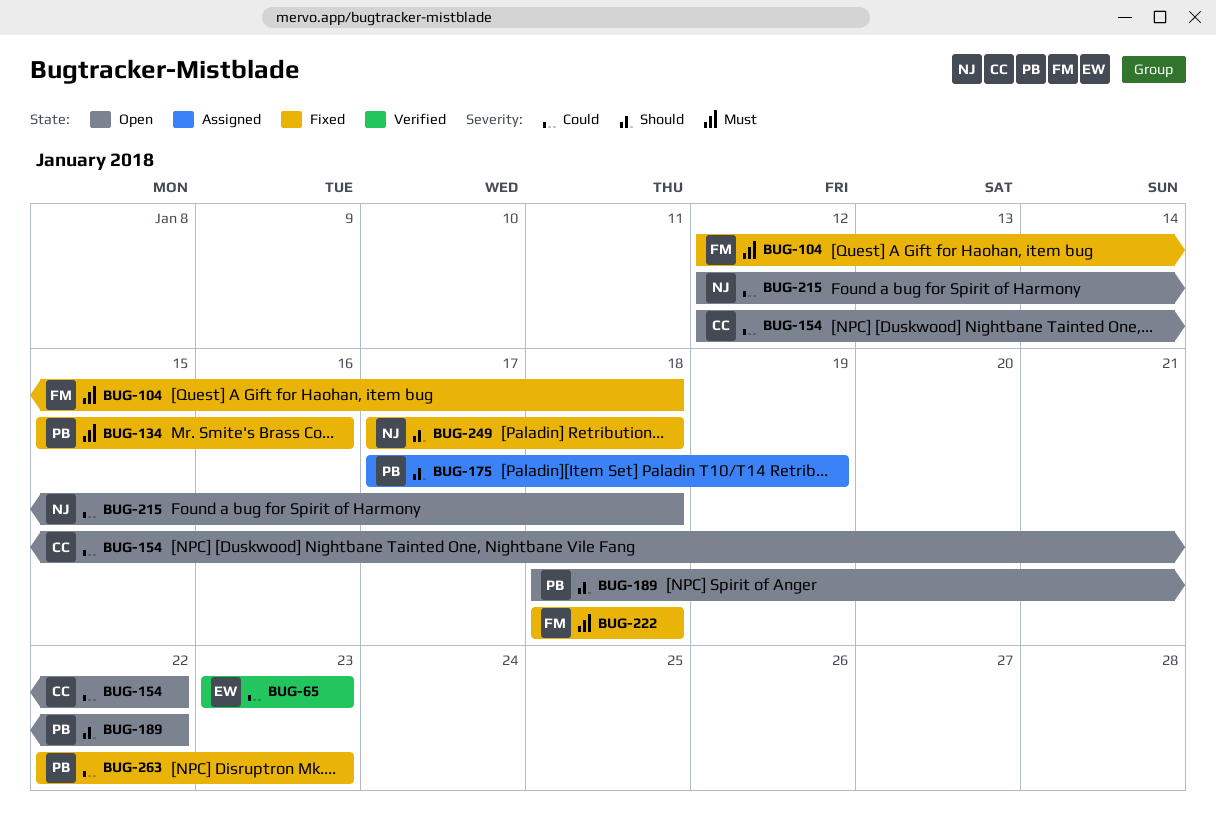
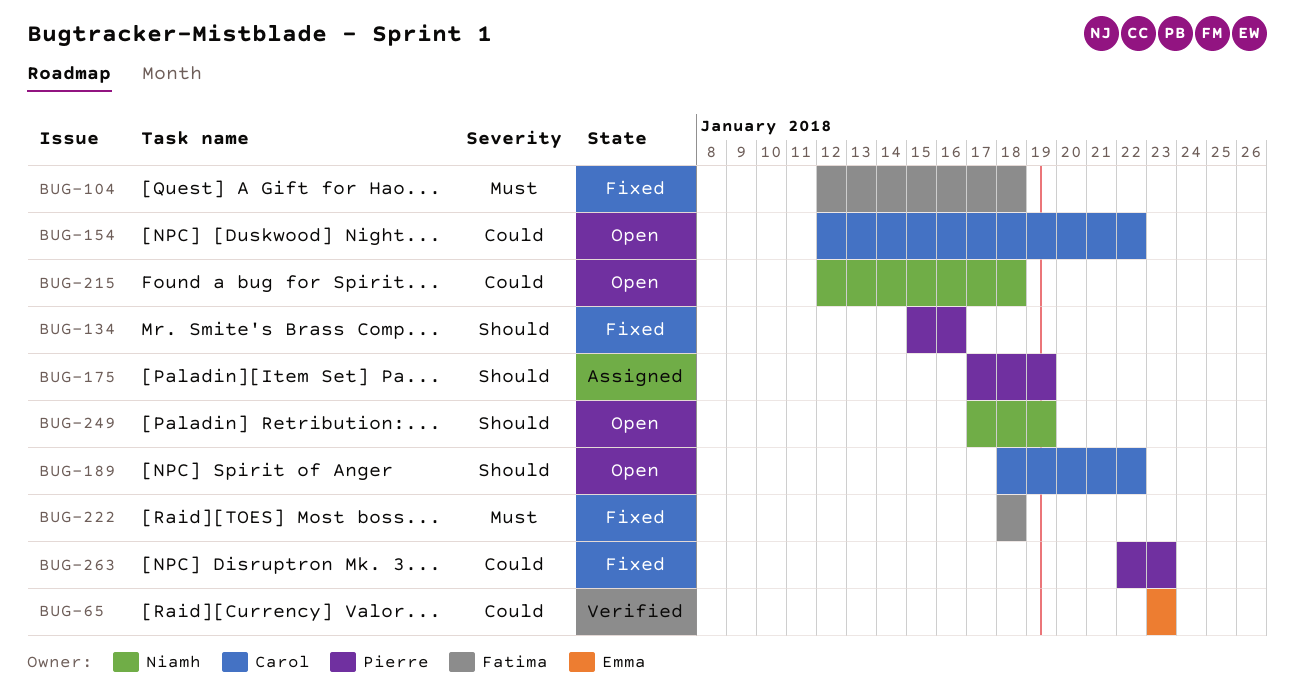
BUG-134, priority: Must -> Should
BUG-189, owner: Pierre -> Carol
BUG-249, status: Fixed -> Open
BUG-249, due: Jan 18 -> Jan 19

